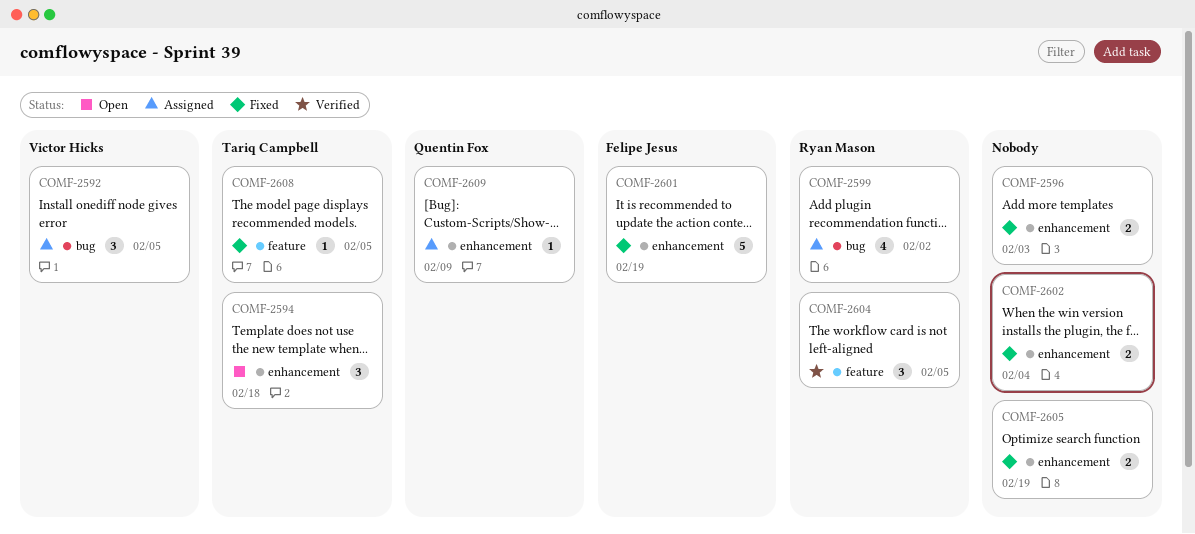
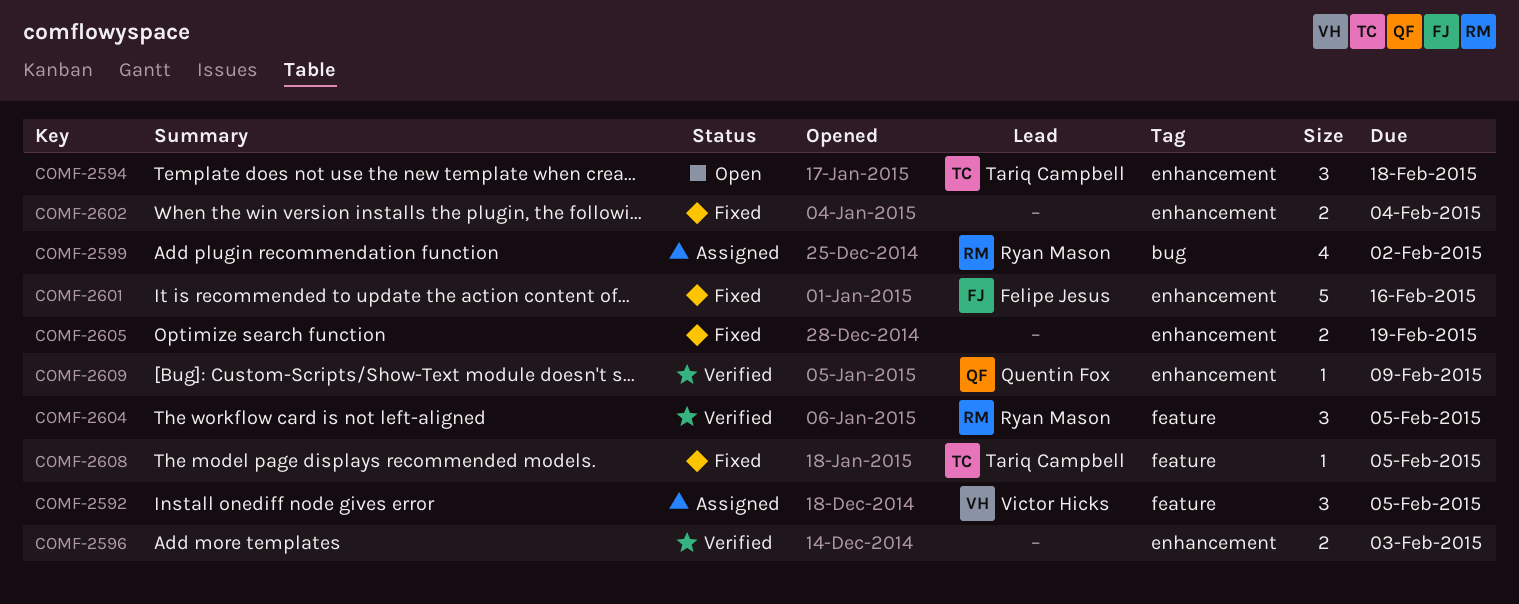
COMF-2592, label: bug -> feature
COMF-2596, status: Fixed -> Verified
COMF-2601, due: Feb 19 -> Feb 16
COMF-2609, status: Assigned -> Verified

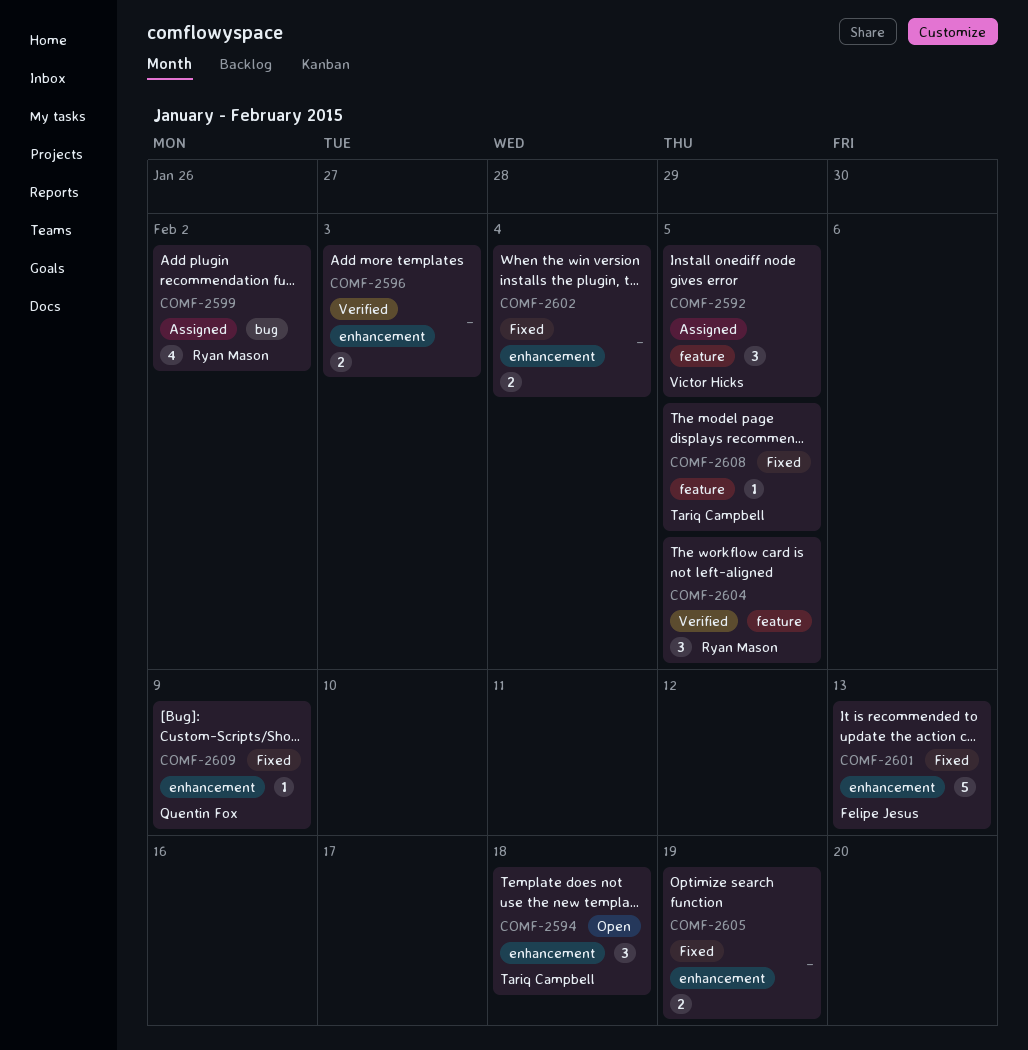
COMF-2601, due: Feb 16 -> Feb 13
COMF-2609, status: Verified -> Fixed

